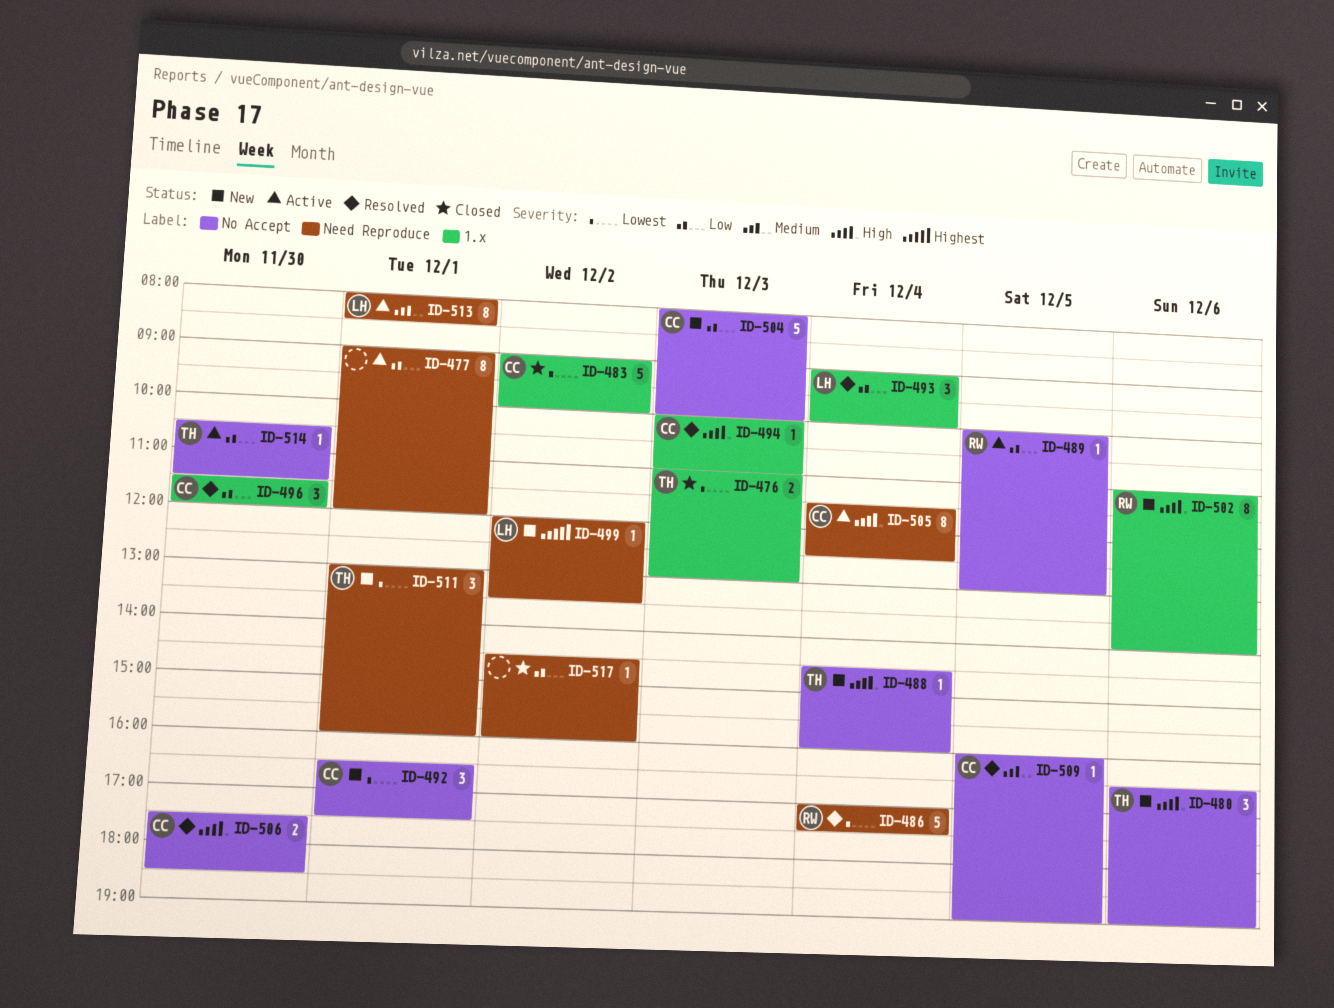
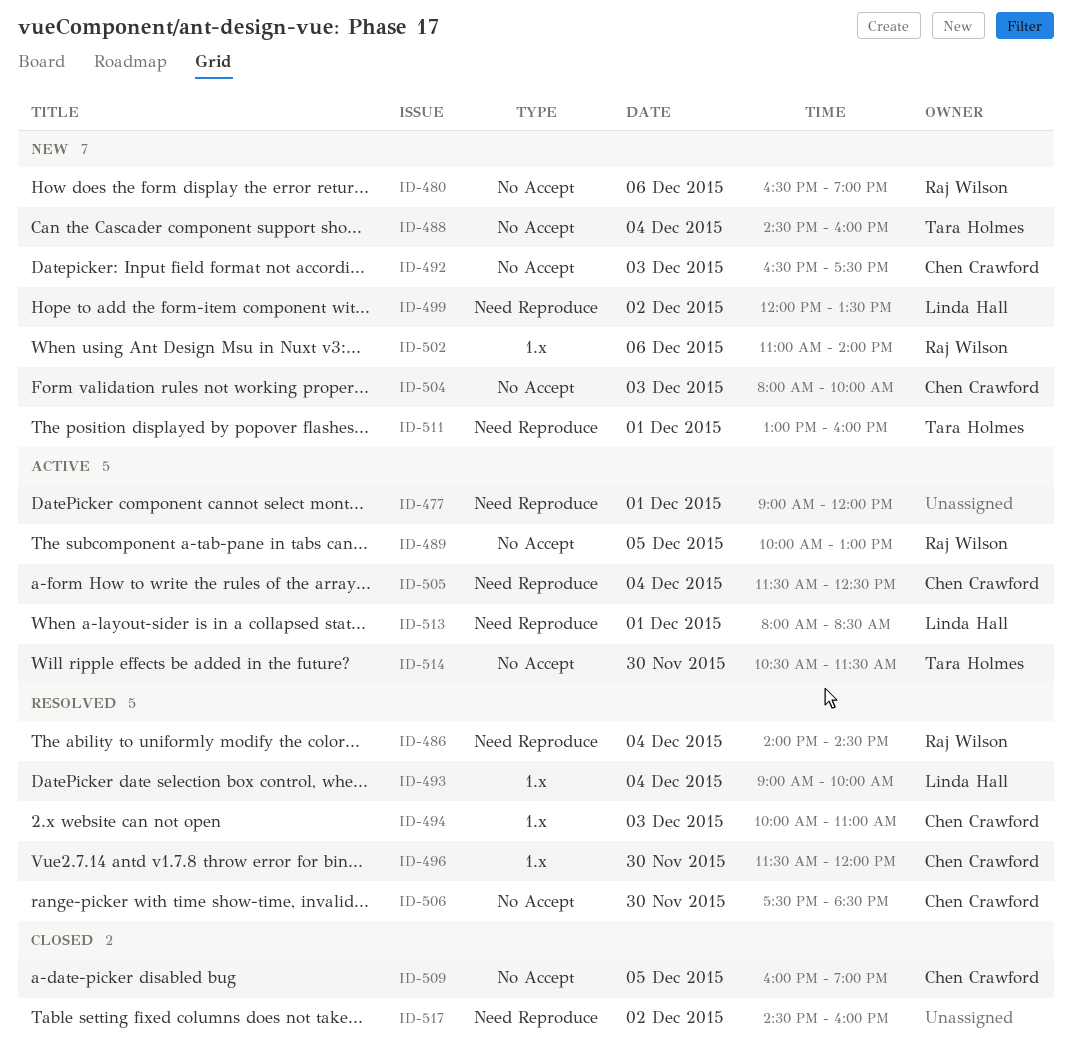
ID-476: present -> none
ID-480, owner: Tara Holmes -> Raj Wilson
ID-483: present -> none
ID-486, begins: 17:00 -> 14:00
ID-486, ends: 17:30 -> 14:30
ID-492, day: Dec 1 -> Dec 3
ID-509, status: Resolved -> Closed

